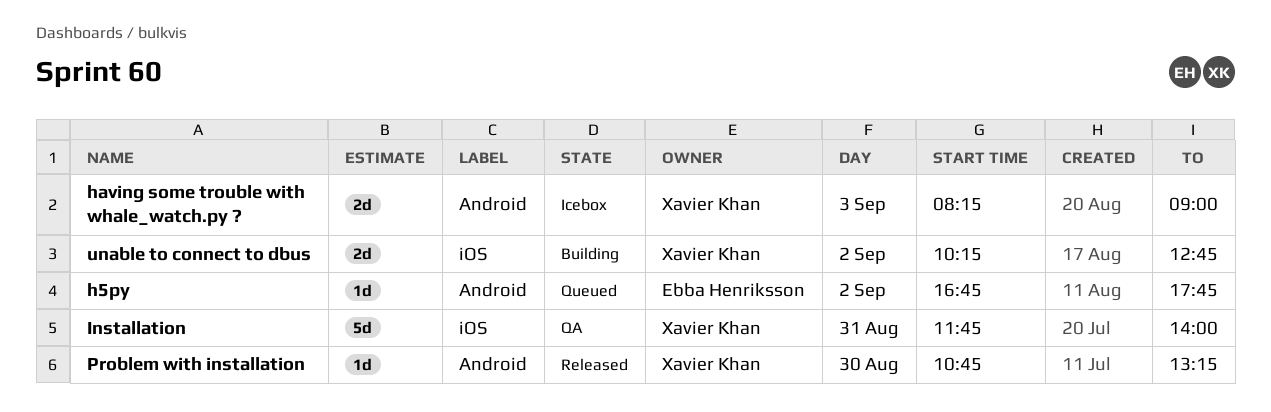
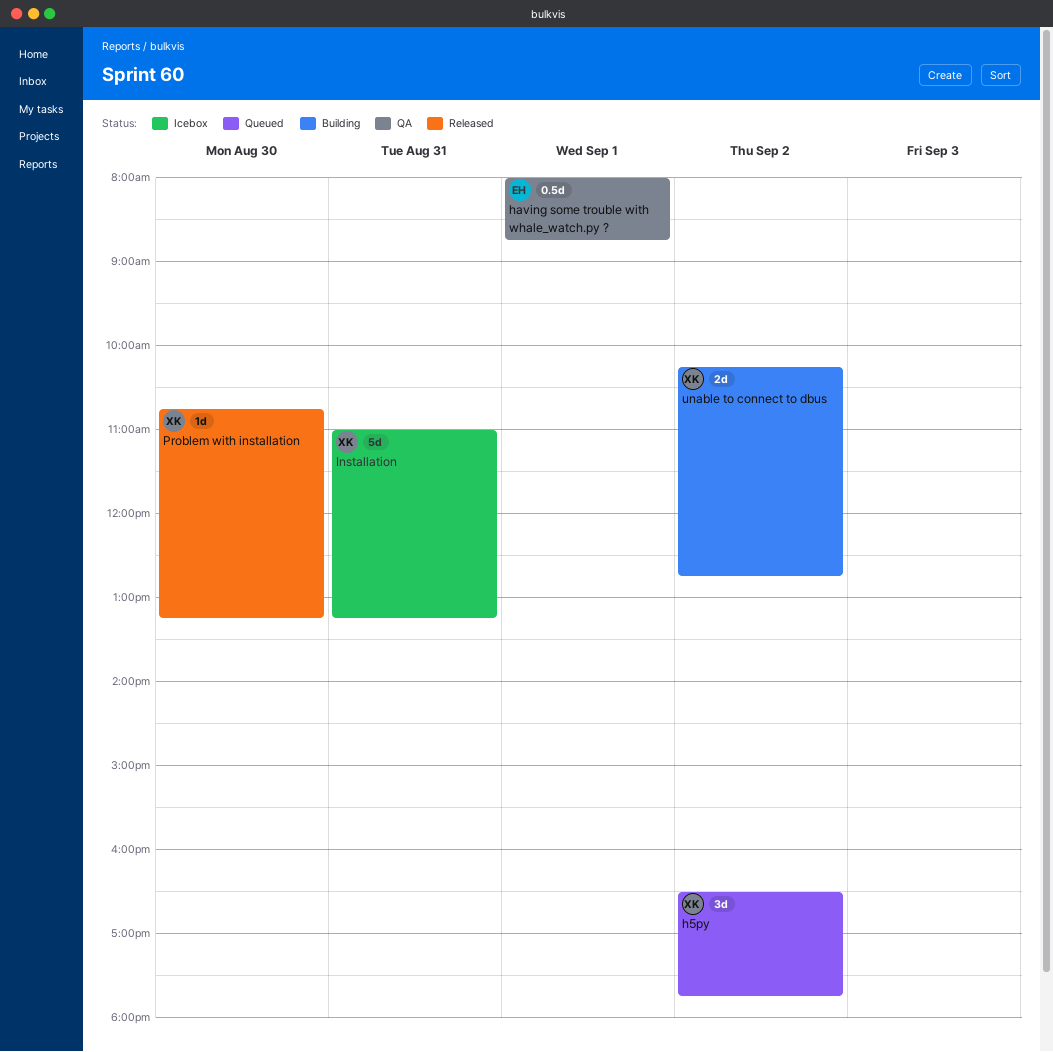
h5py, owner: Ebba Henriksson -> Xavier Khan
h5py, estimate: 1d -> 3d
h5py, begins: 16:45 -> 16:30
having some trouble with whale_watch.py ?, status: Icebox -> QA
having some trouble with whale_watch.py ?, owner: Xavier Khan -> Ebba Henriksson
having some trouble with whale_watch.py ?, estimate: 2d -> 0.5d
having some trouble with whale_watch.py ?, day: Sep 3 -> Sep 1
having some trouble with whale_watch.py ?, begins: 08:15 -> 08:00
having some trouble with whale_watch.py ?, ends: 09:00 -> 08:45
Installation, status: QA -> Icebox
Installation, begins: 11:45 -> 11:00
Installation, ends: 14:00 -> 13:15

